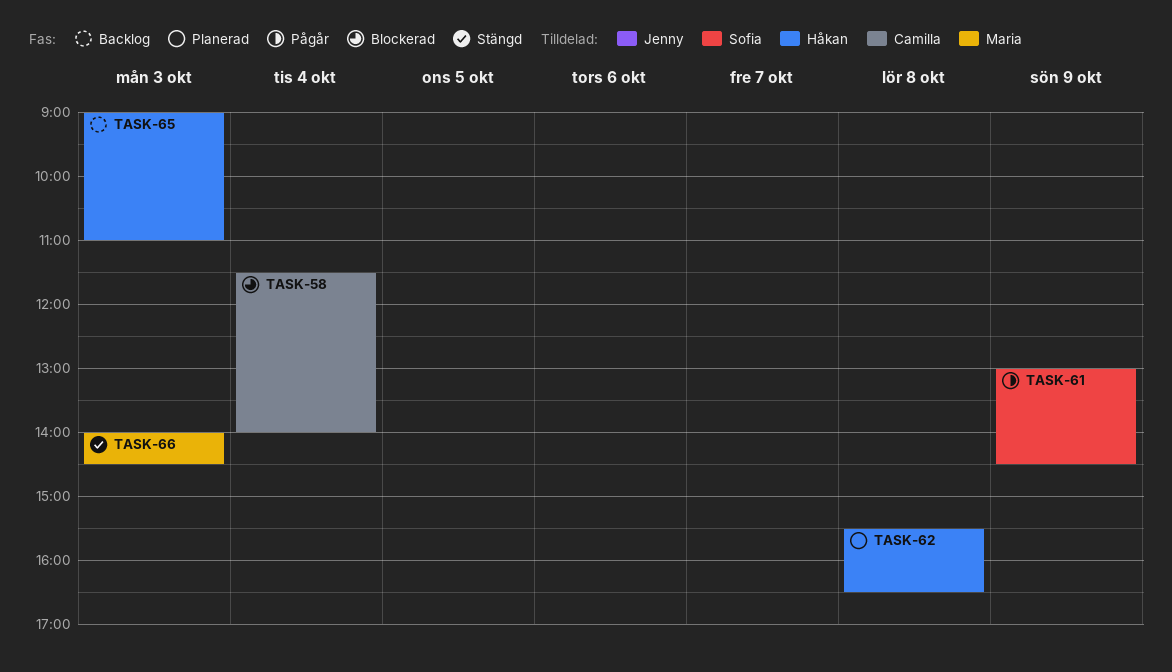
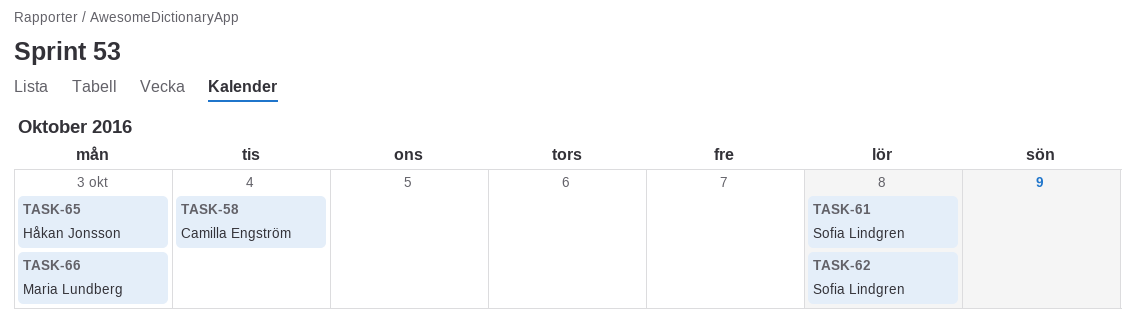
TASK-61, day: Oct 9 -> Oct 8
TASK-62, owner: Håkan Jonsson -> Sofia Lindgren

